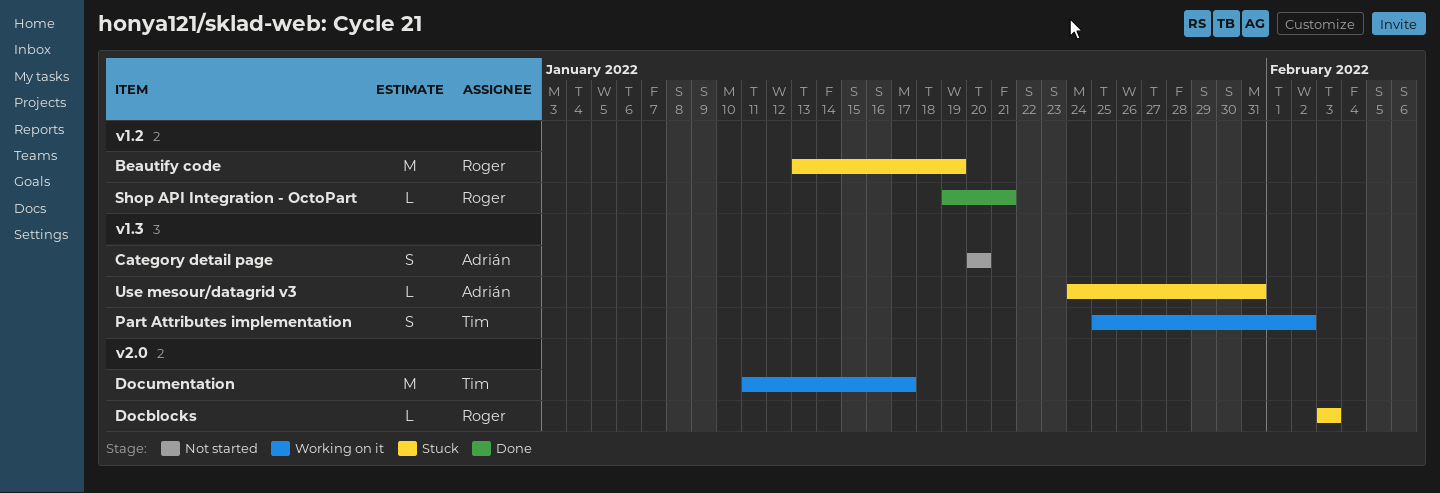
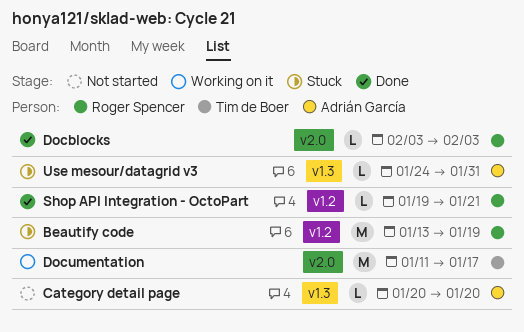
Category detail page, estimate: S -> L
Docblocks, status: Stuck -> Done
Part Attributes implementation: present -> none

